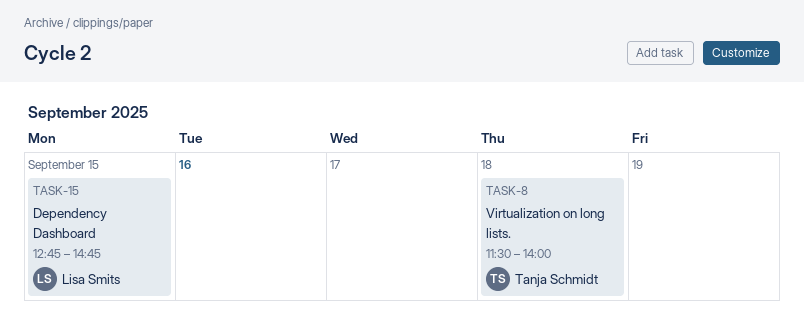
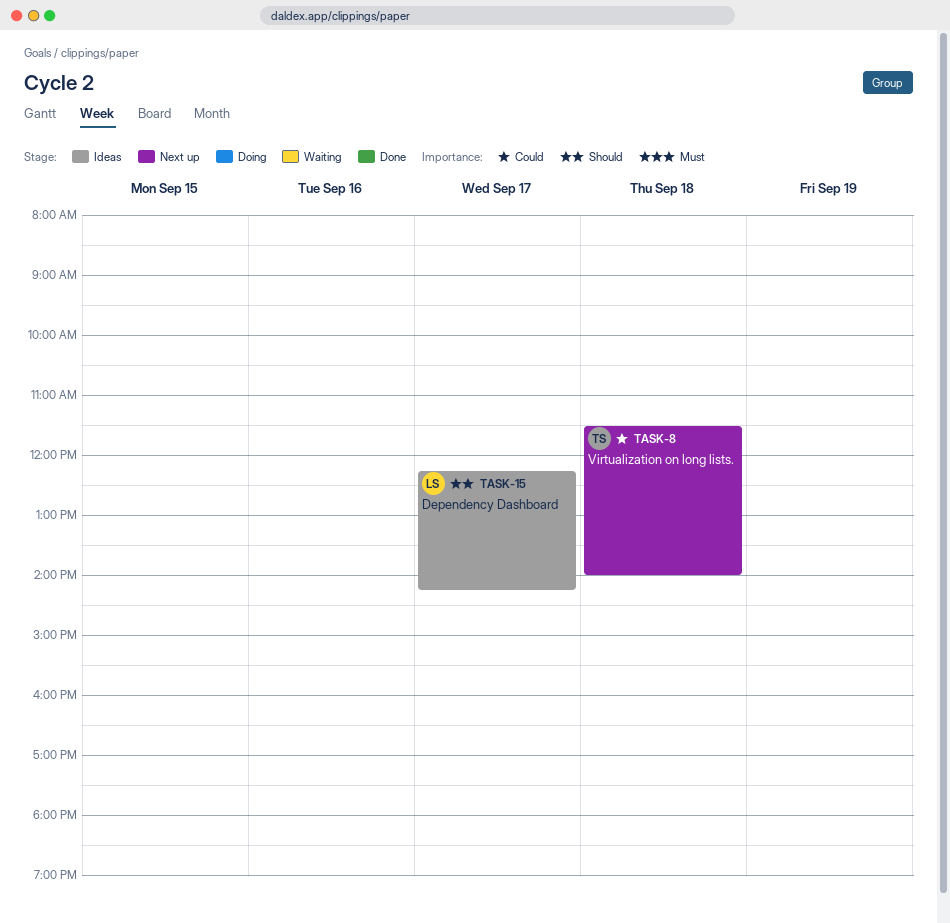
TASK-15, day: Sep 15 -> Sep 17
TASK-15, begins: 12:45 -> 12:15
TASK-15, ends: 14:45 -> 14:15

